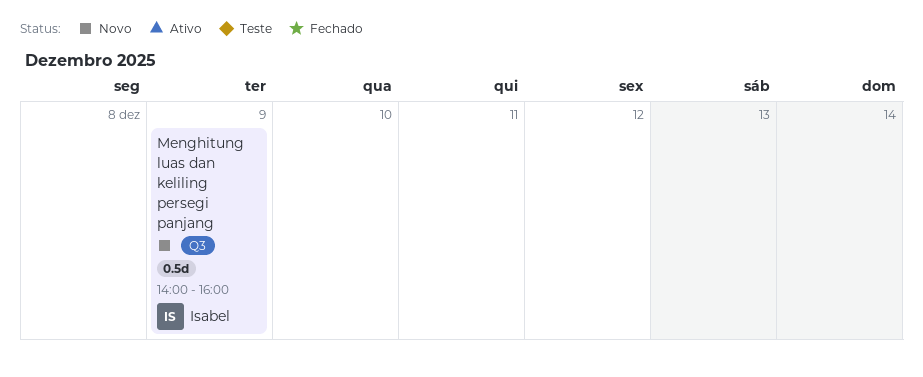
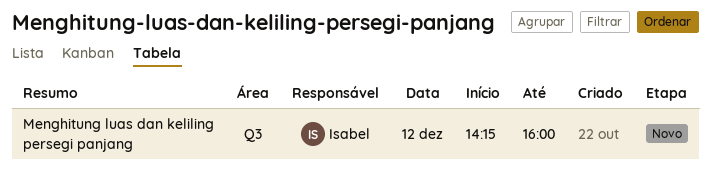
Menghitung luas dan keliling persegi panjang, day: Dec 9 -> Dec 12
Menghitung luas dan keliling persegi panjang, begins: 14:00 -> 14:15

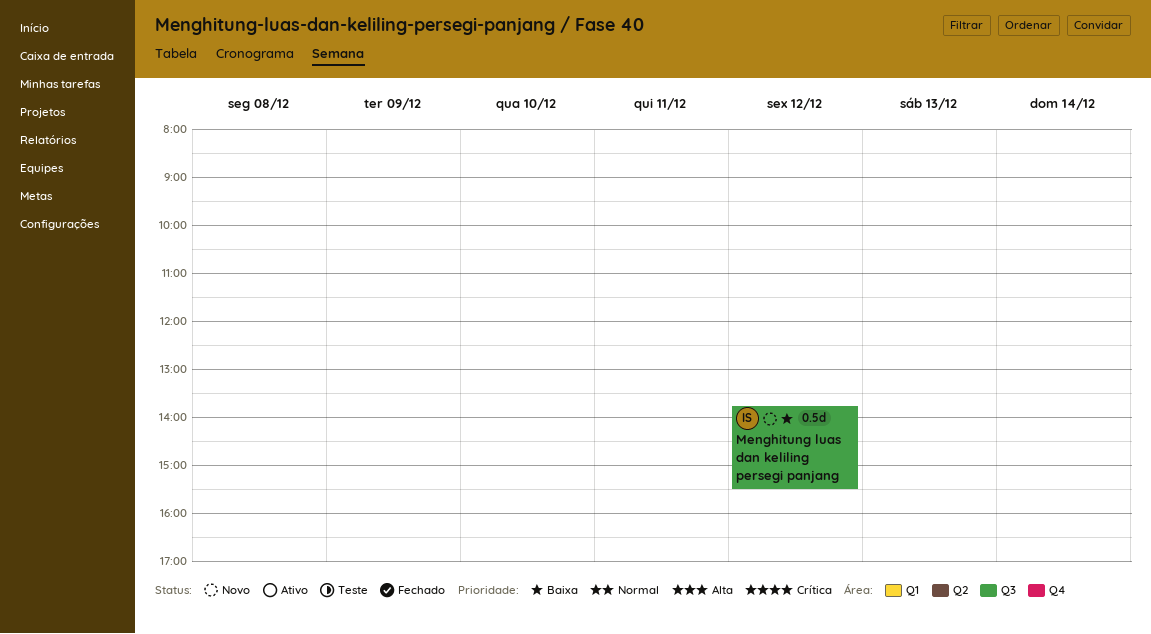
Menghitung luas dan keliling persegi panjang, begins: 14:15 -> 13:45
Menghitung luas dan keliling persegi panjang, ends: 16:00 -> 15:30

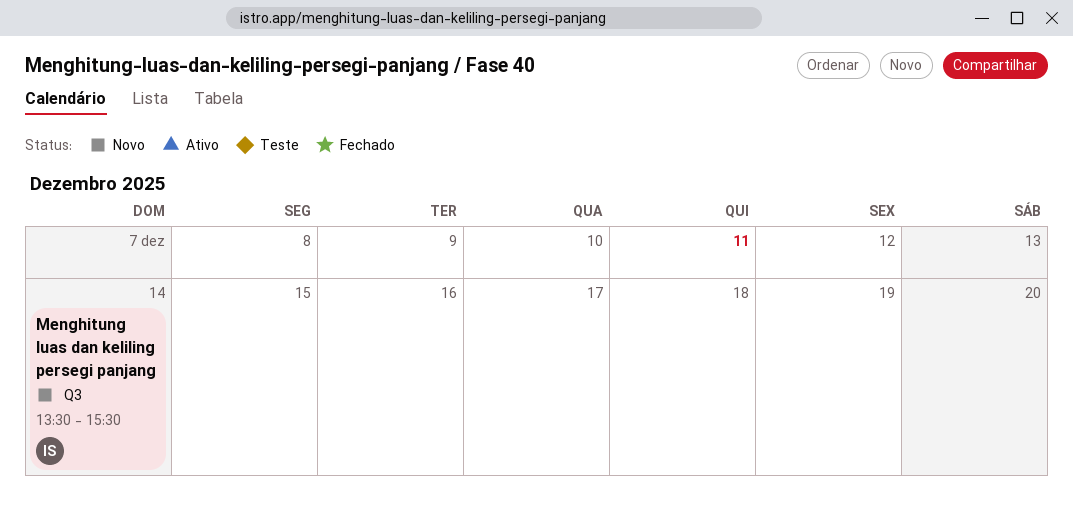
Menghitung luas dan keliling persegi panjang, day: Dec 12 -> Dec 14
Menghitung luas dan keliling persegi panjang, begins: 13:45 -> 13:30

